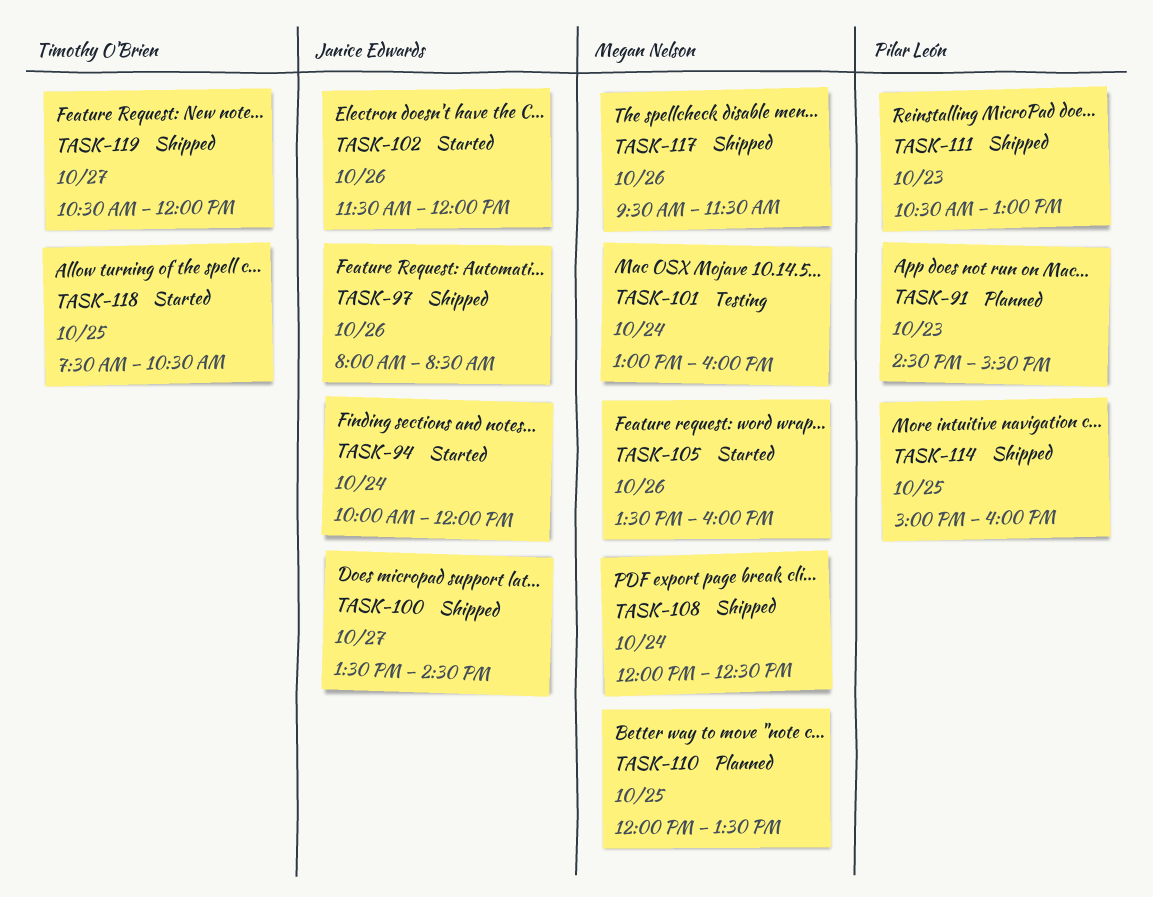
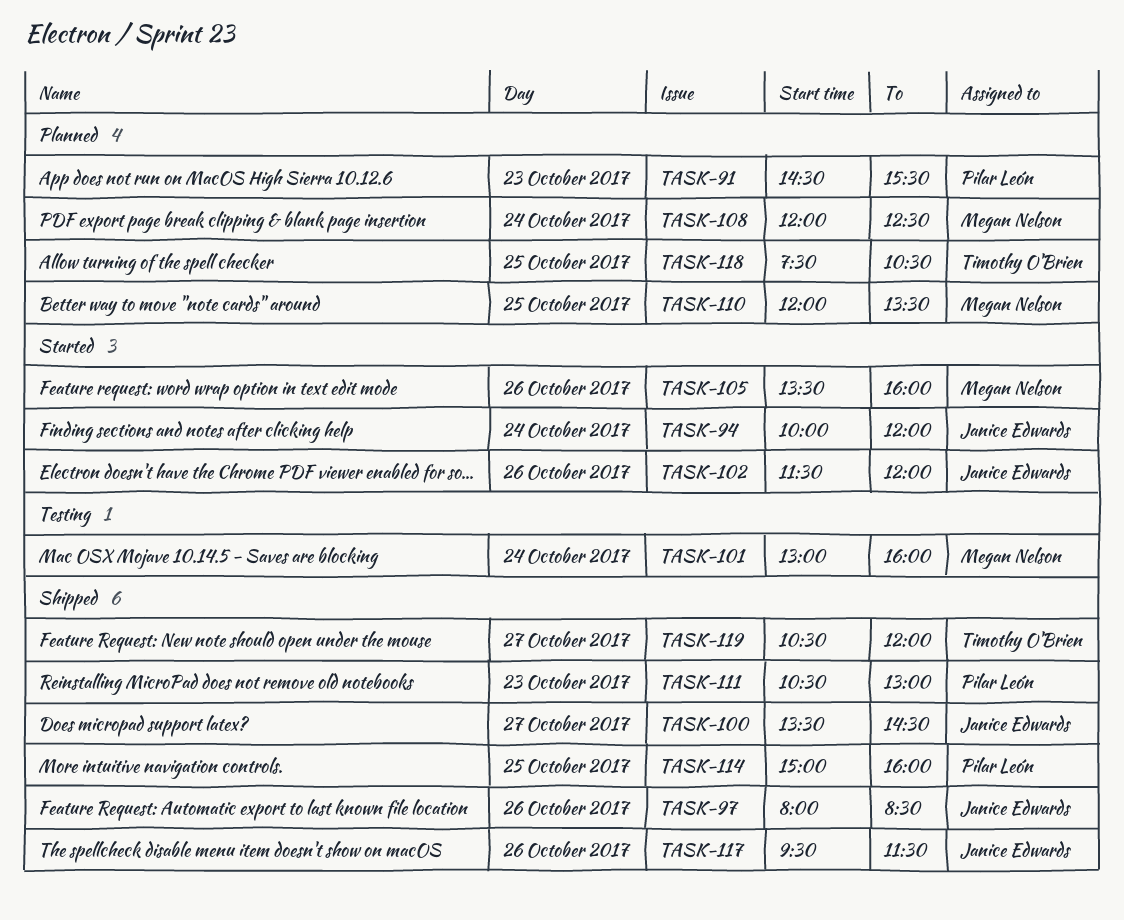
TASK-108, status: Shipped -> Planned
TASK-117, owner: Megan Nelson -> Janice Edwards
TASK-118, status: Started -> Planned

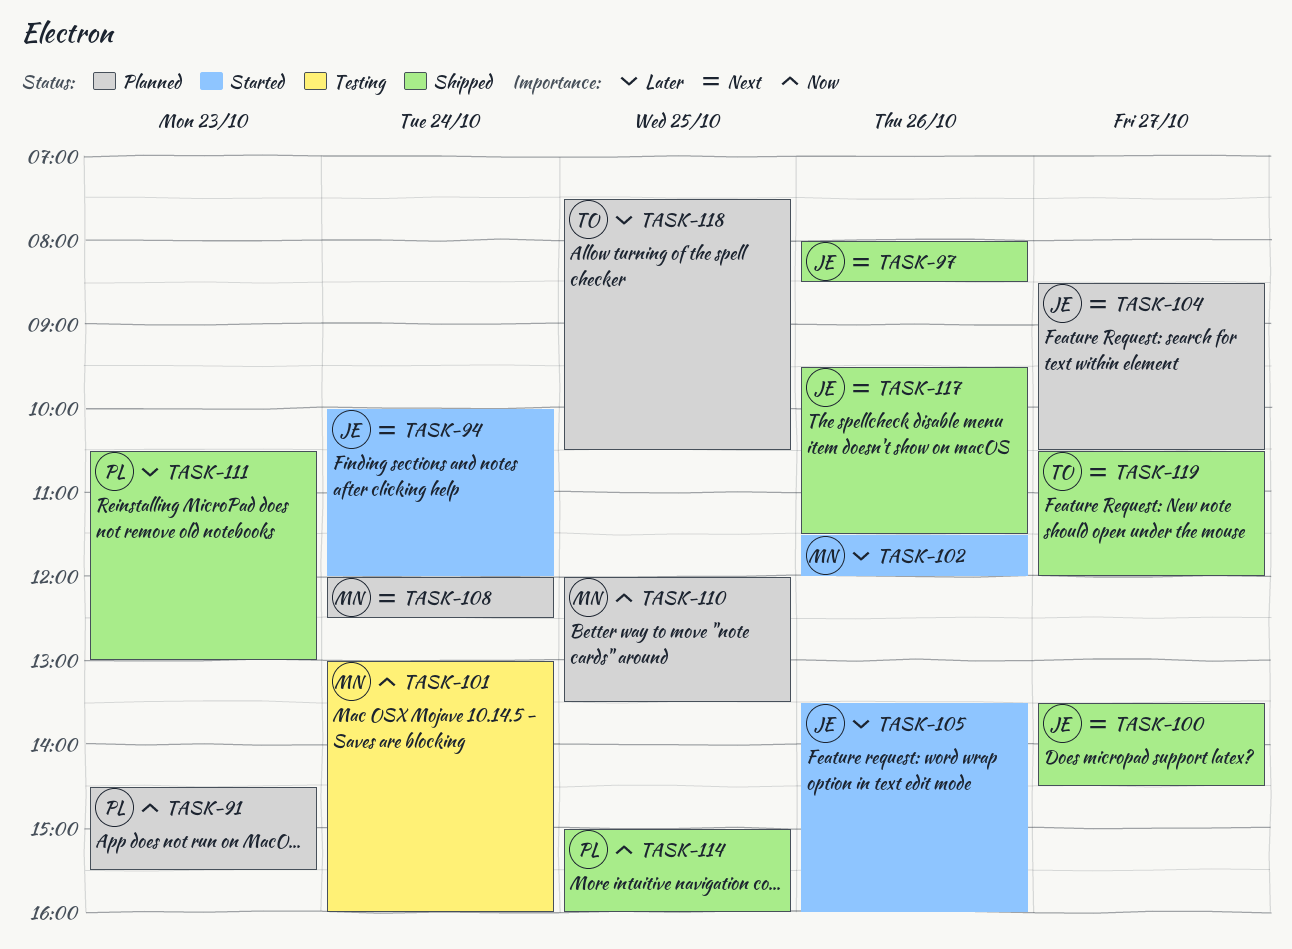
TASK-102, owner: Janice Edwards -> Megan Nelson
TASK-104: none -> present
TASK-105, owner: Megan Nelson -> Janice Edwards

